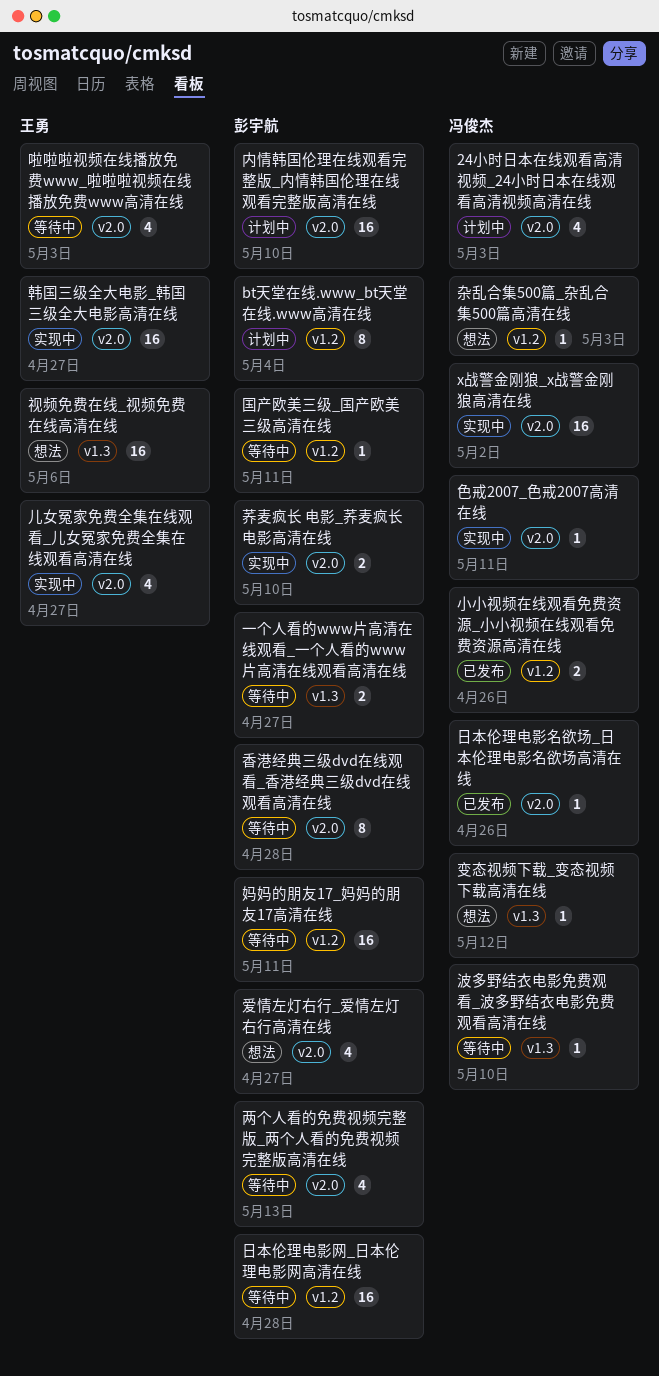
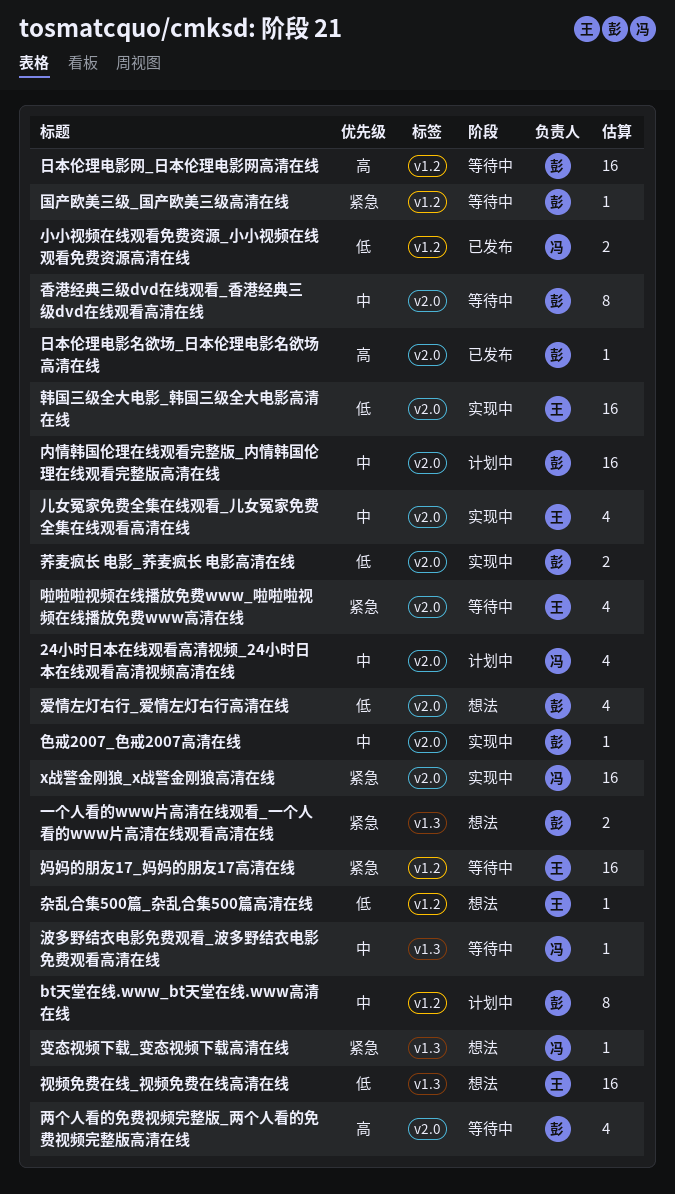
一个人看的www片高清在线观看_一个人看的www片高清在线观看高清在线, status: 等待中 -> 想法
妈妈的朋友17_妈妈的朋友17高清在线, owner: 彭宇航 -> 王勇
日本伦理电影名欲场_日本伦理电影名欲场高清在线, owner: 冯俊杰 -> 彭宇航
杂乱合集500篇_杂乱合集500篇高清在线, owner: 冯俊杰 -> 王勇
色戒2007_色戒2007高清在线, owner: 冯俊杰 -> 彭宇航

